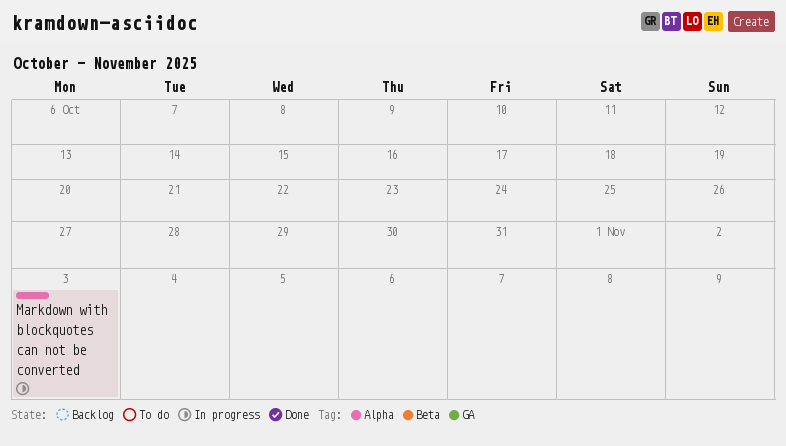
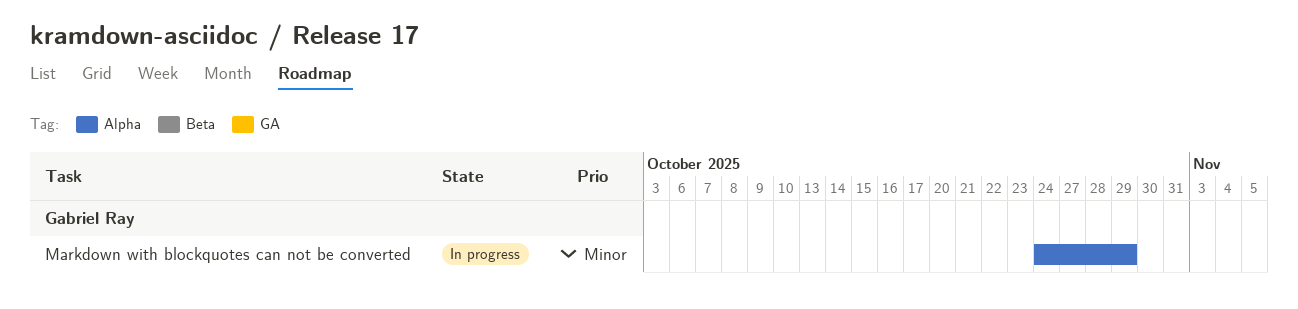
Markdown with blockquotes can not be converted, due: Nov 3 -> Oct 29

